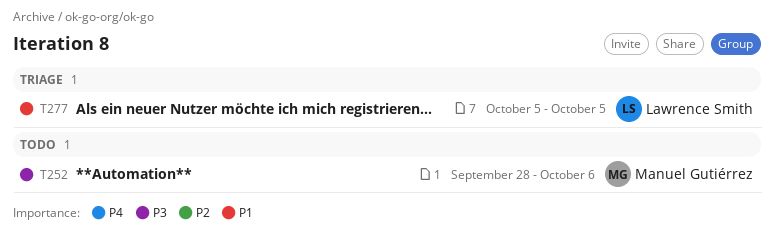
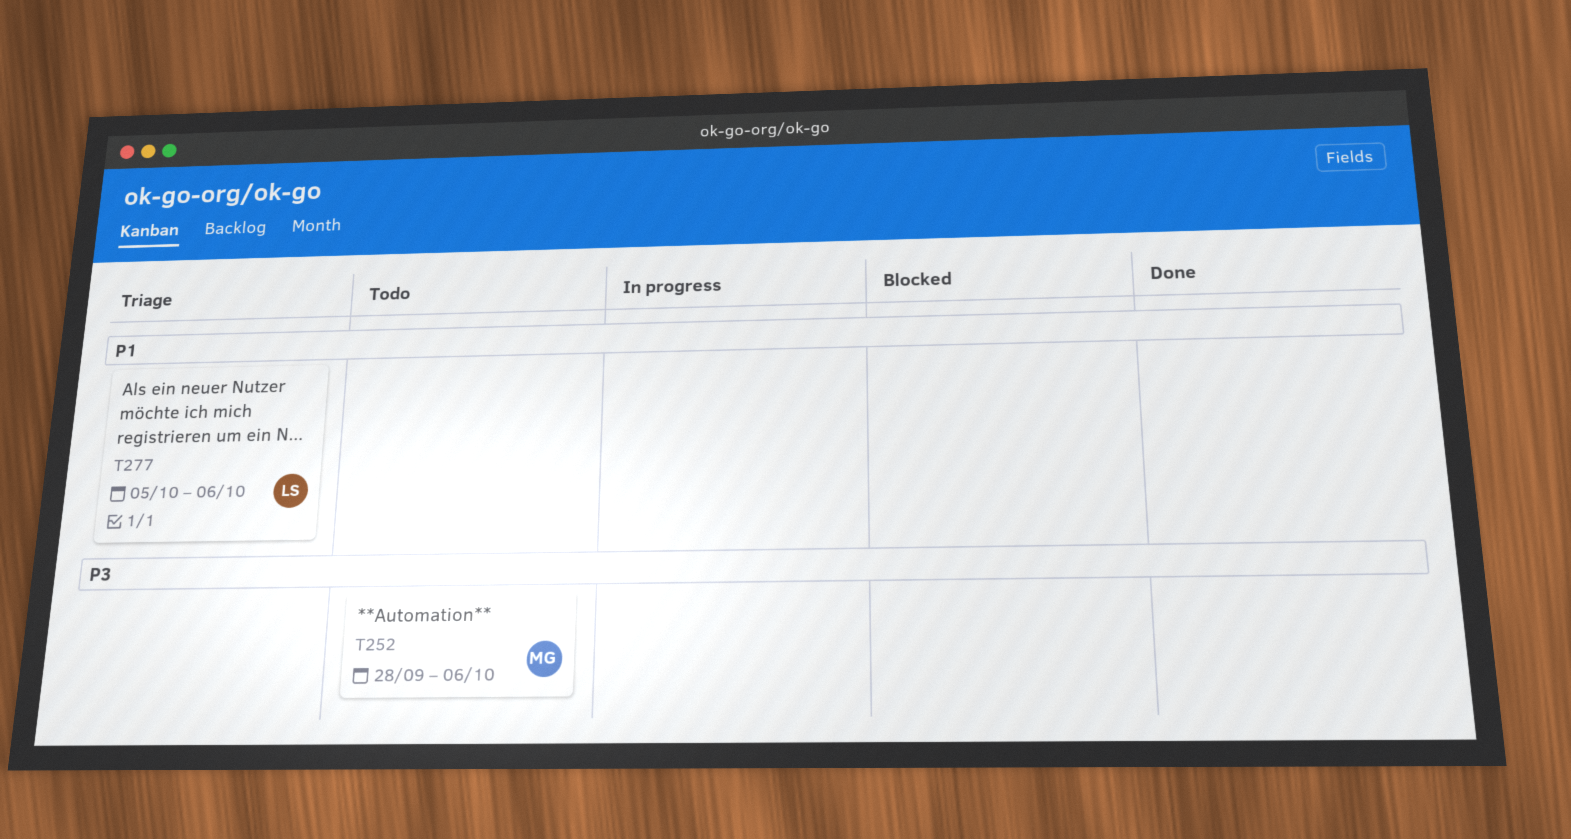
T277, due: Oct 5 -> Oct 6

